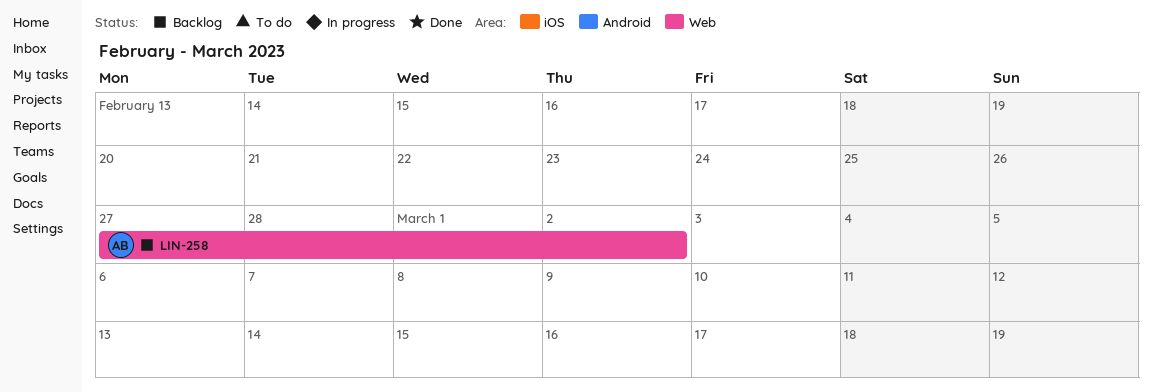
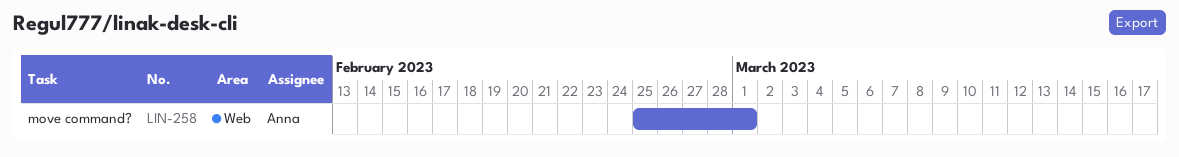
LIN-258, start: Feb 27 -> Feb 25
LIN-258, due: Mar 2 -> Mar 1

